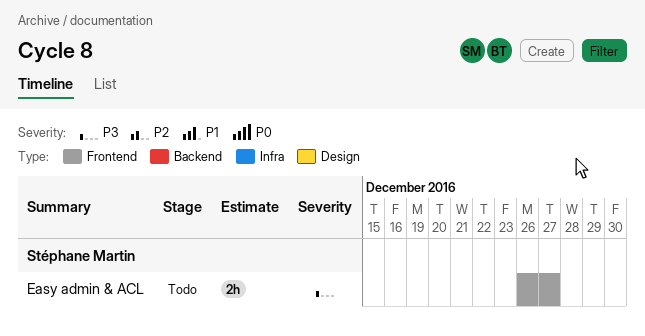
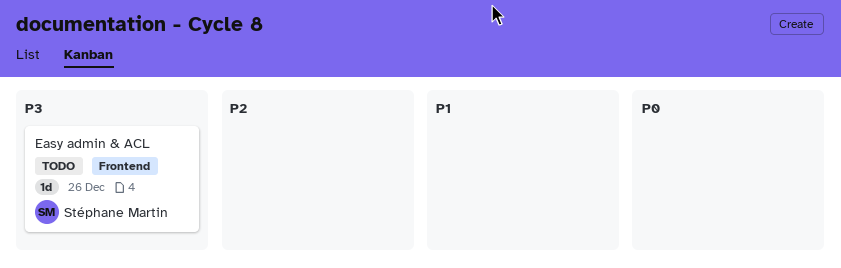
Easy admin & ACL, estimate: 2h -> 1d
Easy admin & ACL, due: Dec 27 -> Dec 26

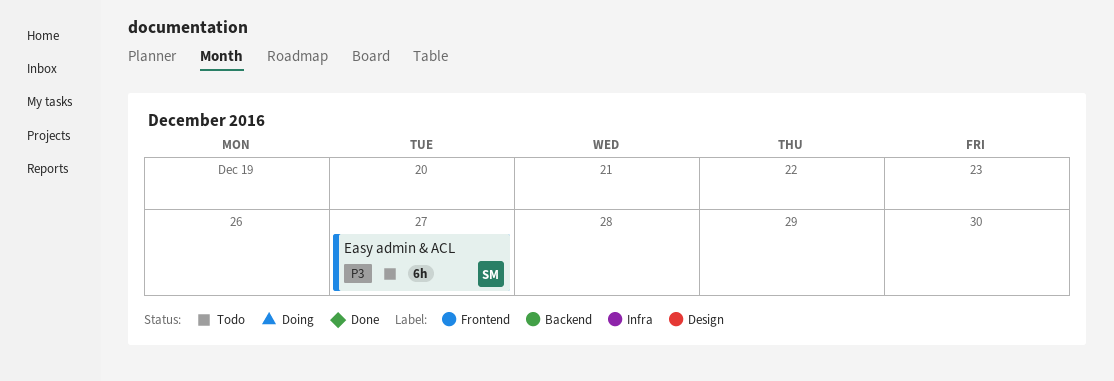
Easy admin & ACL, estimate: 1d -> 6h
Easy admin & ACL, due: Dec 26 -> Dec 27

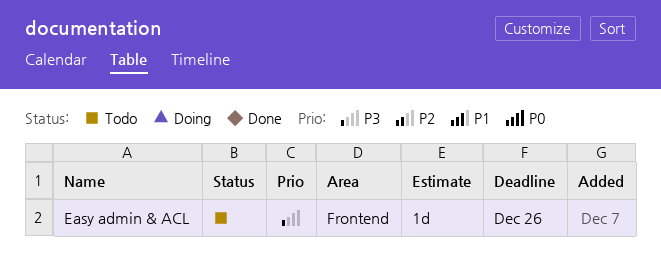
Easy admin & ACL, estimate: 6h -> 1d
Easy admin & ACL, due: Dec 27 -> Dec 26

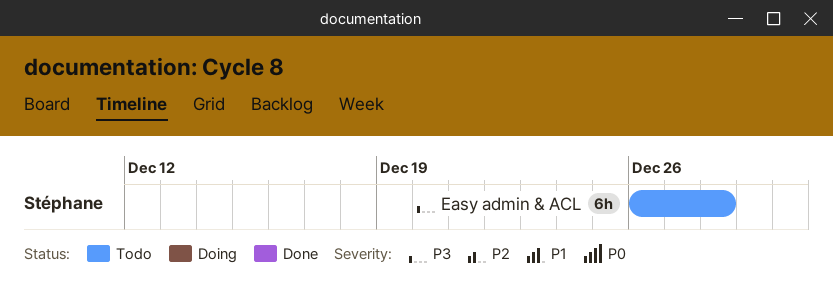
Easy admin & ACL, estimate: 1d -> 6h
Easy admin & ACL, due: Dec 26 -> Dec 28

